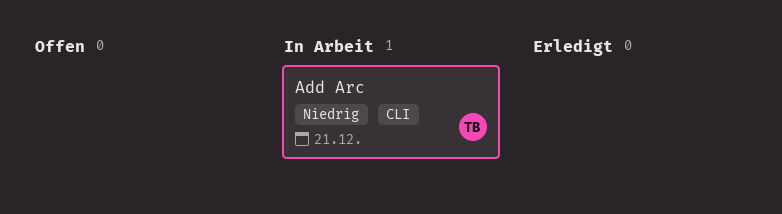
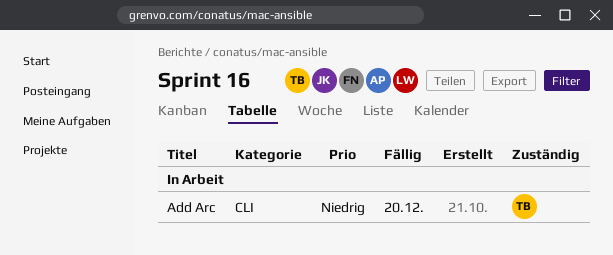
Add Arc, due: Dec 21 -> Dec 20

